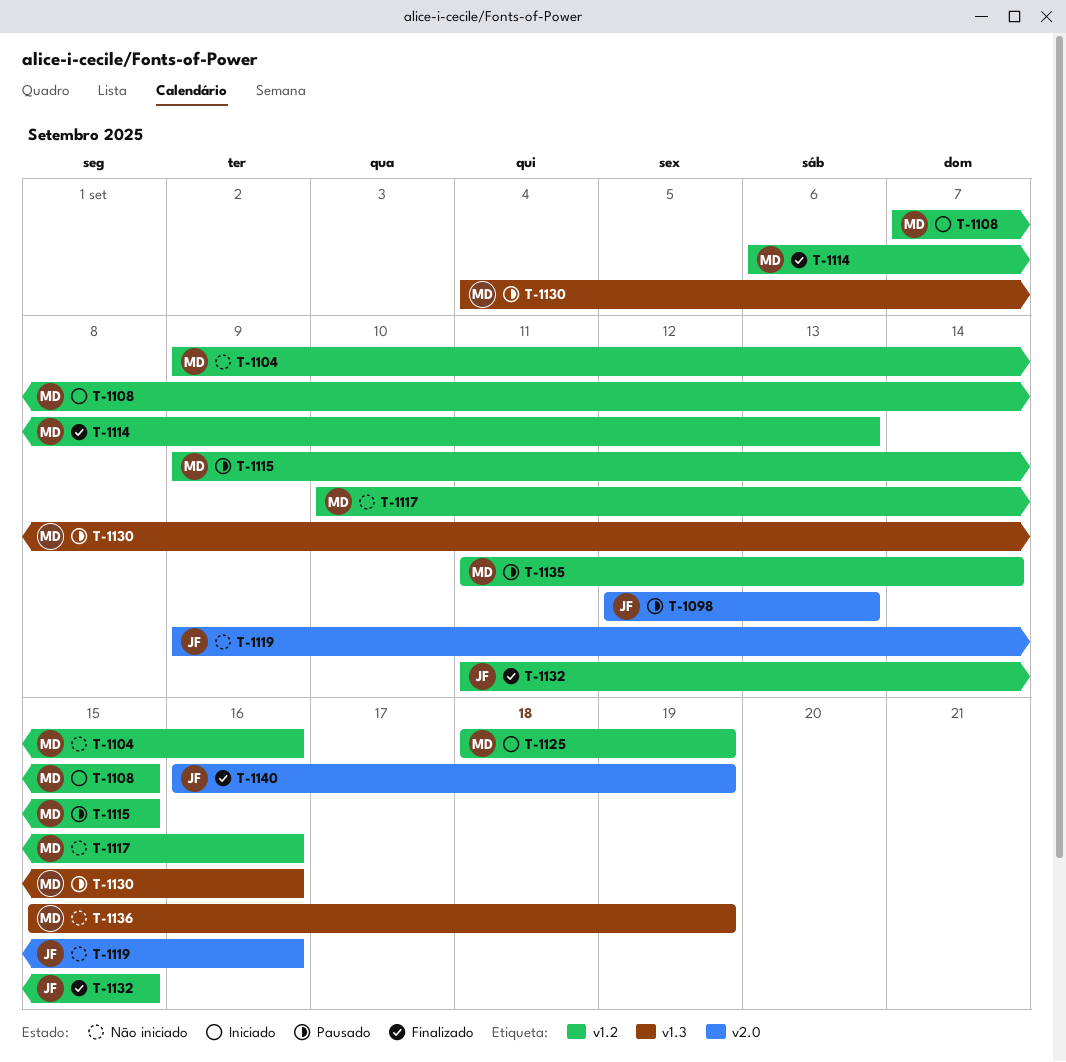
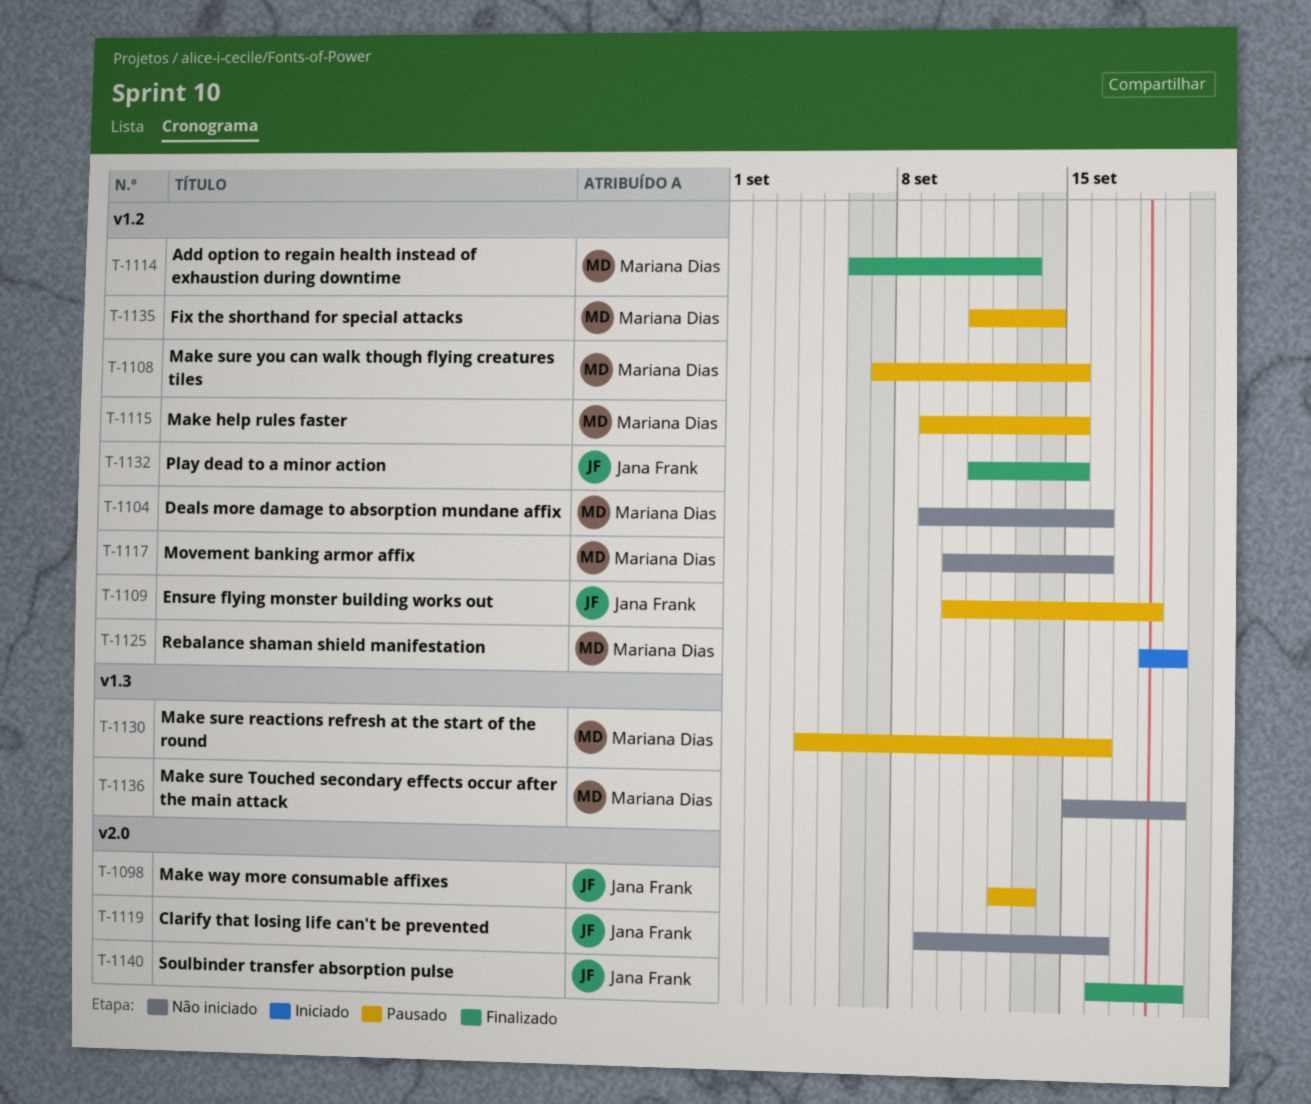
T-1108, status: Iniciado -> Pausado
T-1109: none -> present

